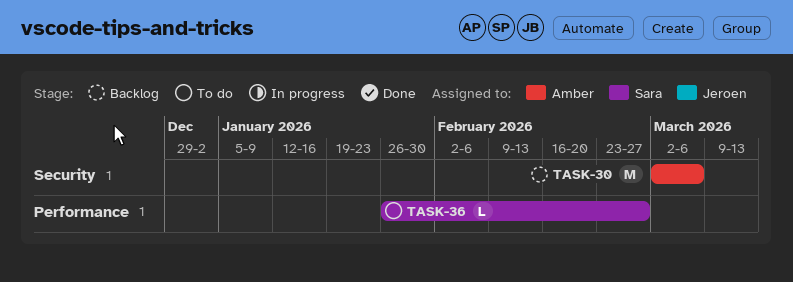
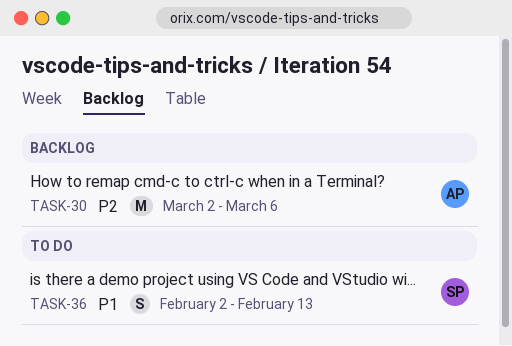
TASK-36, estimate: L -> S
TASK-36, start: Jan 26 -> Feb 2
TASK-36, due: Feb 27 -> Feb 13

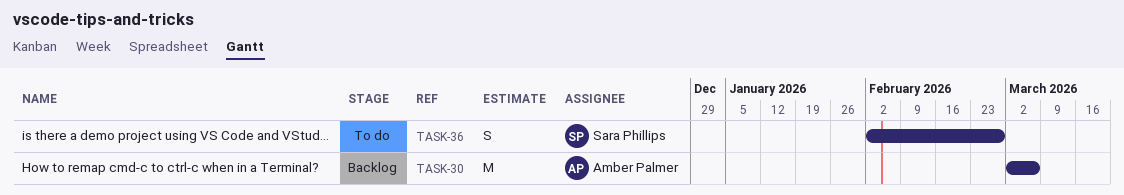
TASK-36, due: Feb 13 -> Feb 27

